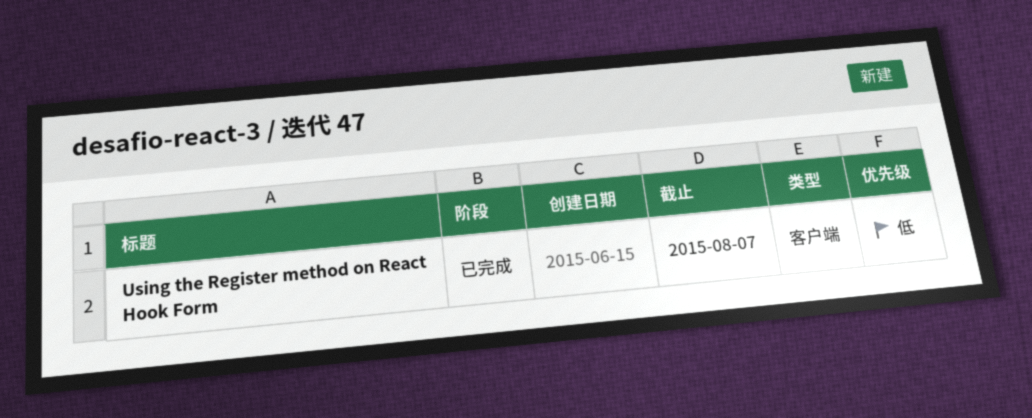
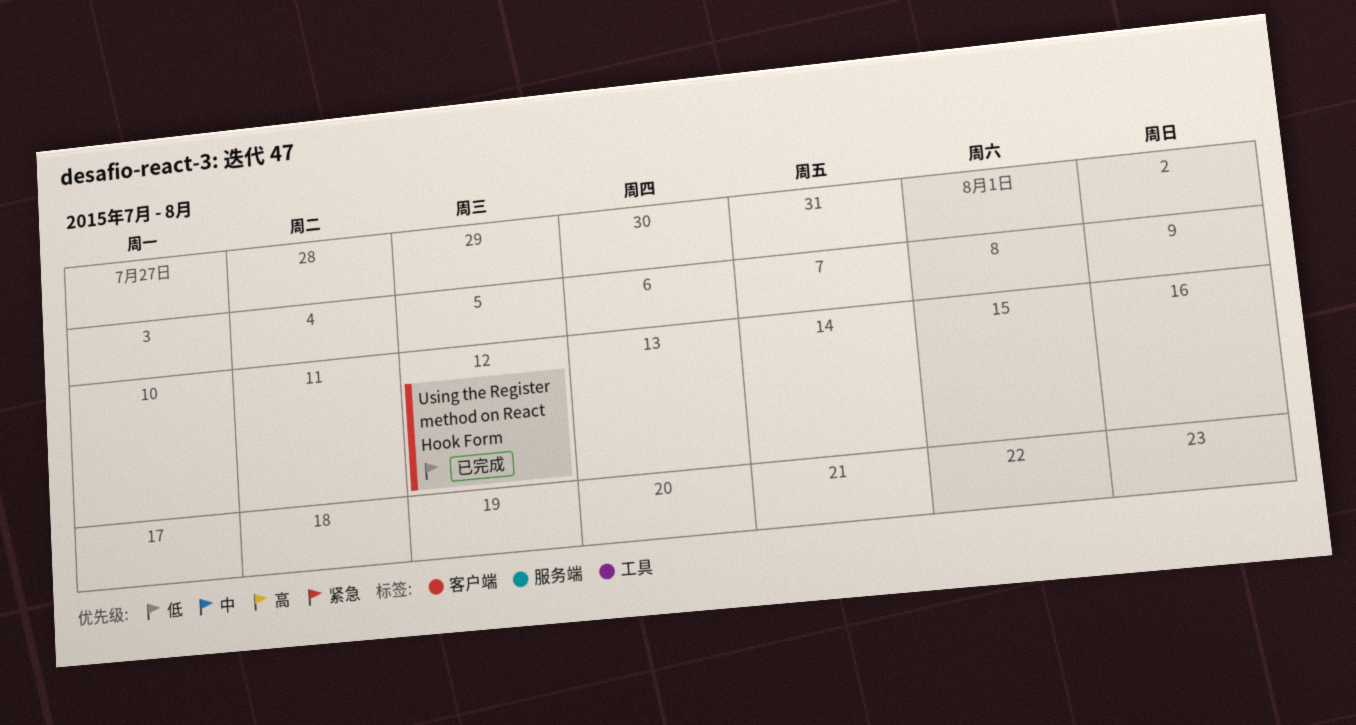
Using the Register method on React Hook Form, due: Aug 7 -> Aug 12

